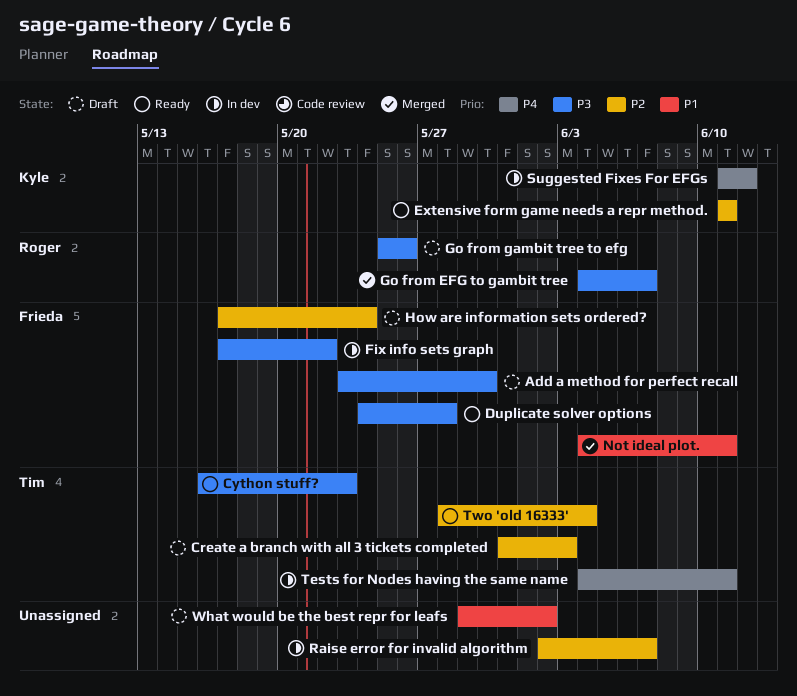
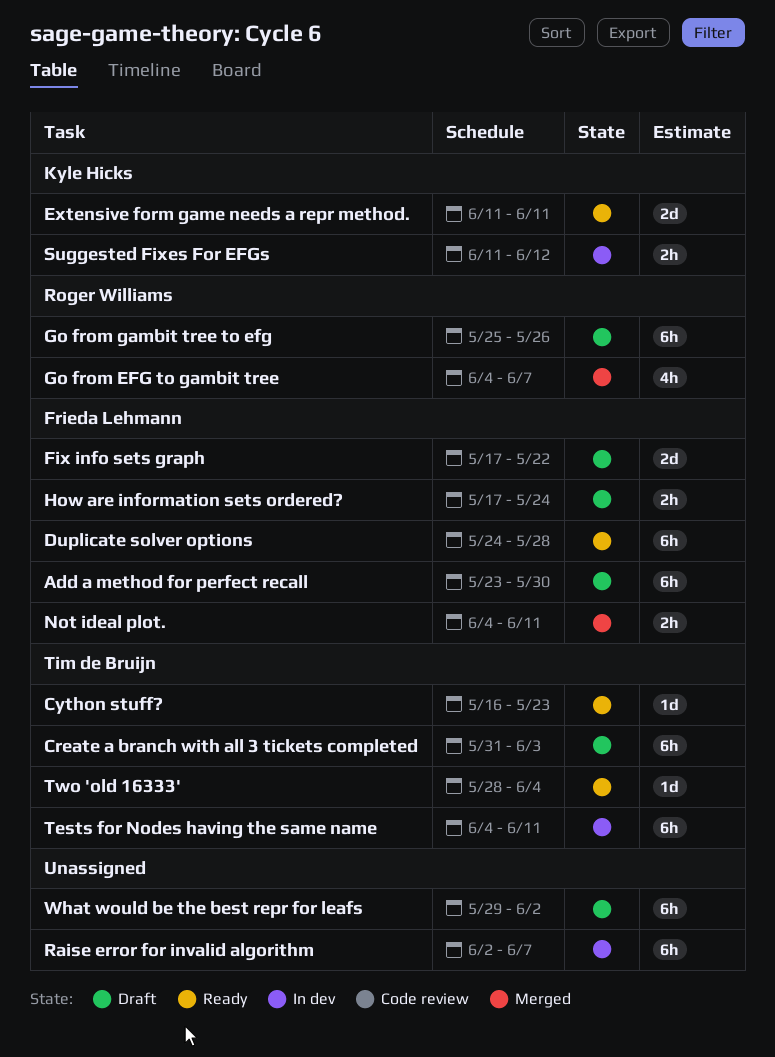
Fix info sets graph, status: In dev -> Draft

